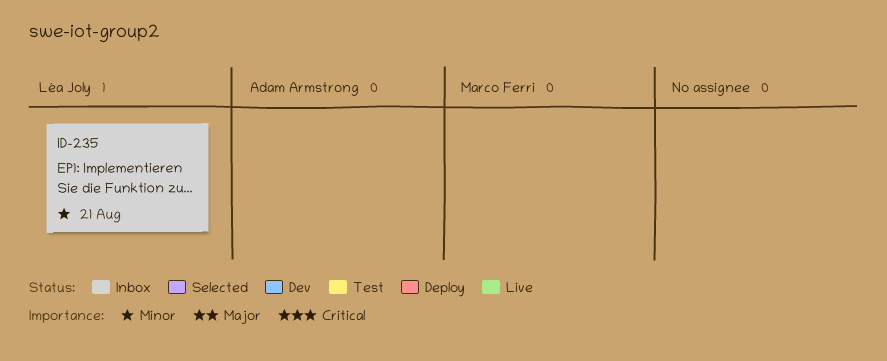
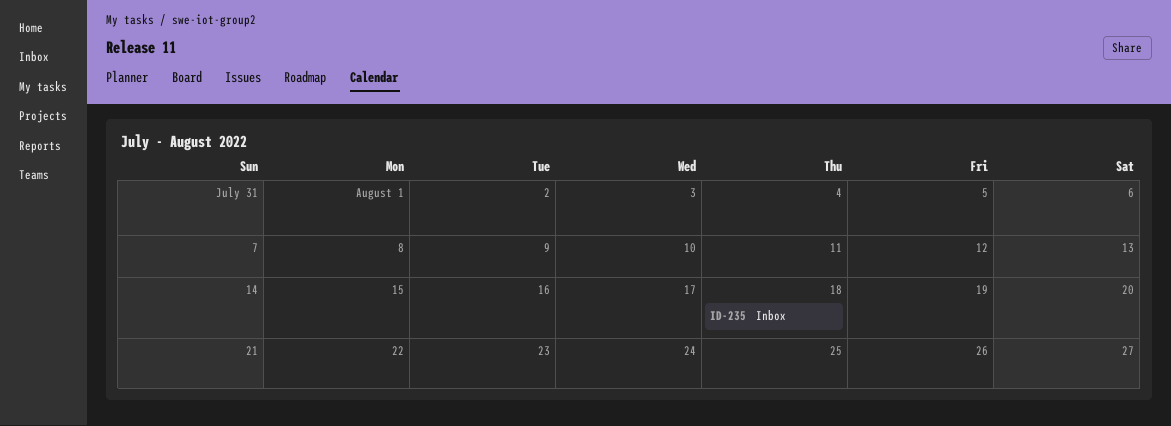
ID-235, due: Aug 21 -> Aug 18

